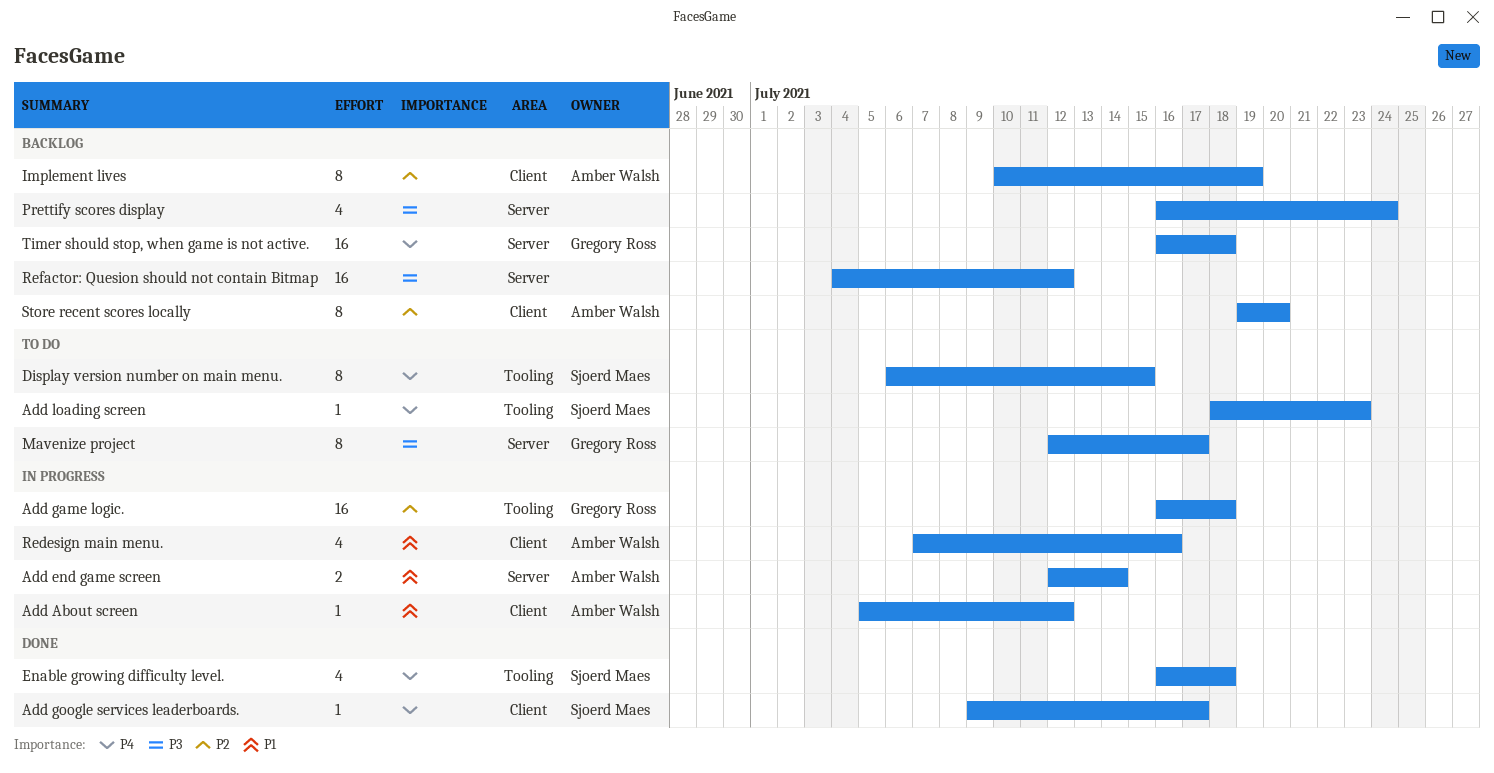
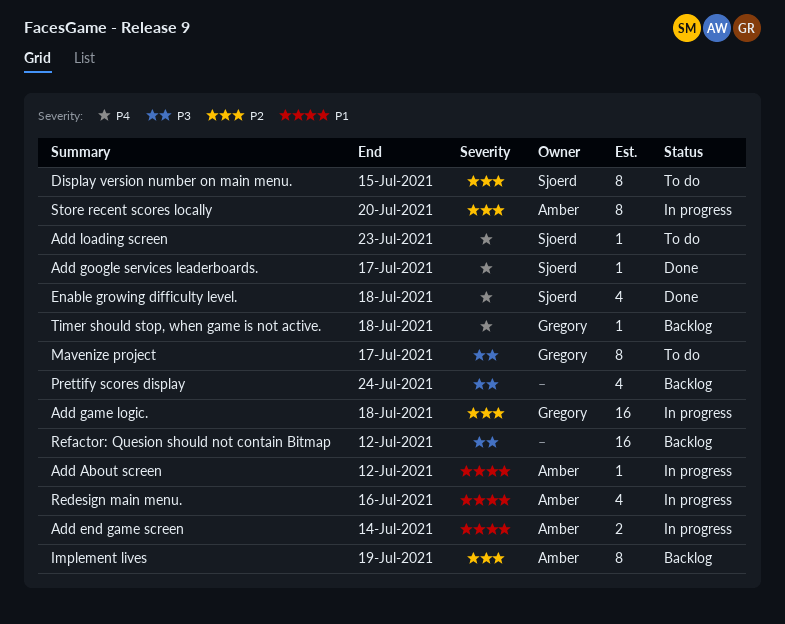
Display version number on main menu., priority: P4 -> P2
Store recent scores locally, status: Backlog -> In progress
Timer should stop, when game is not active., estimate: 16 -> 1

